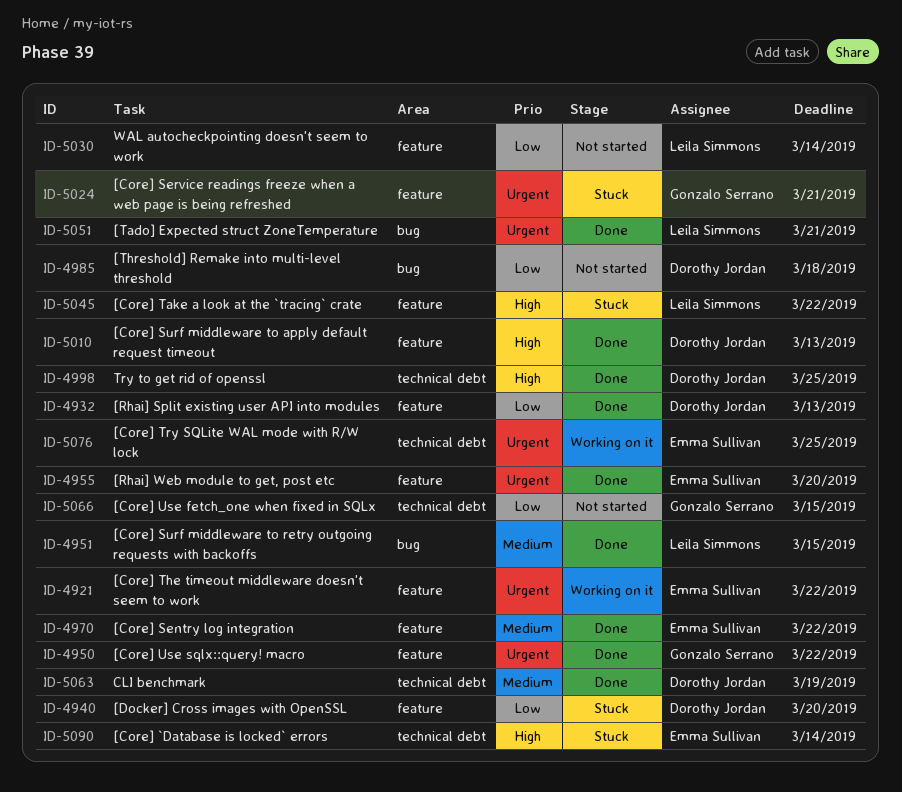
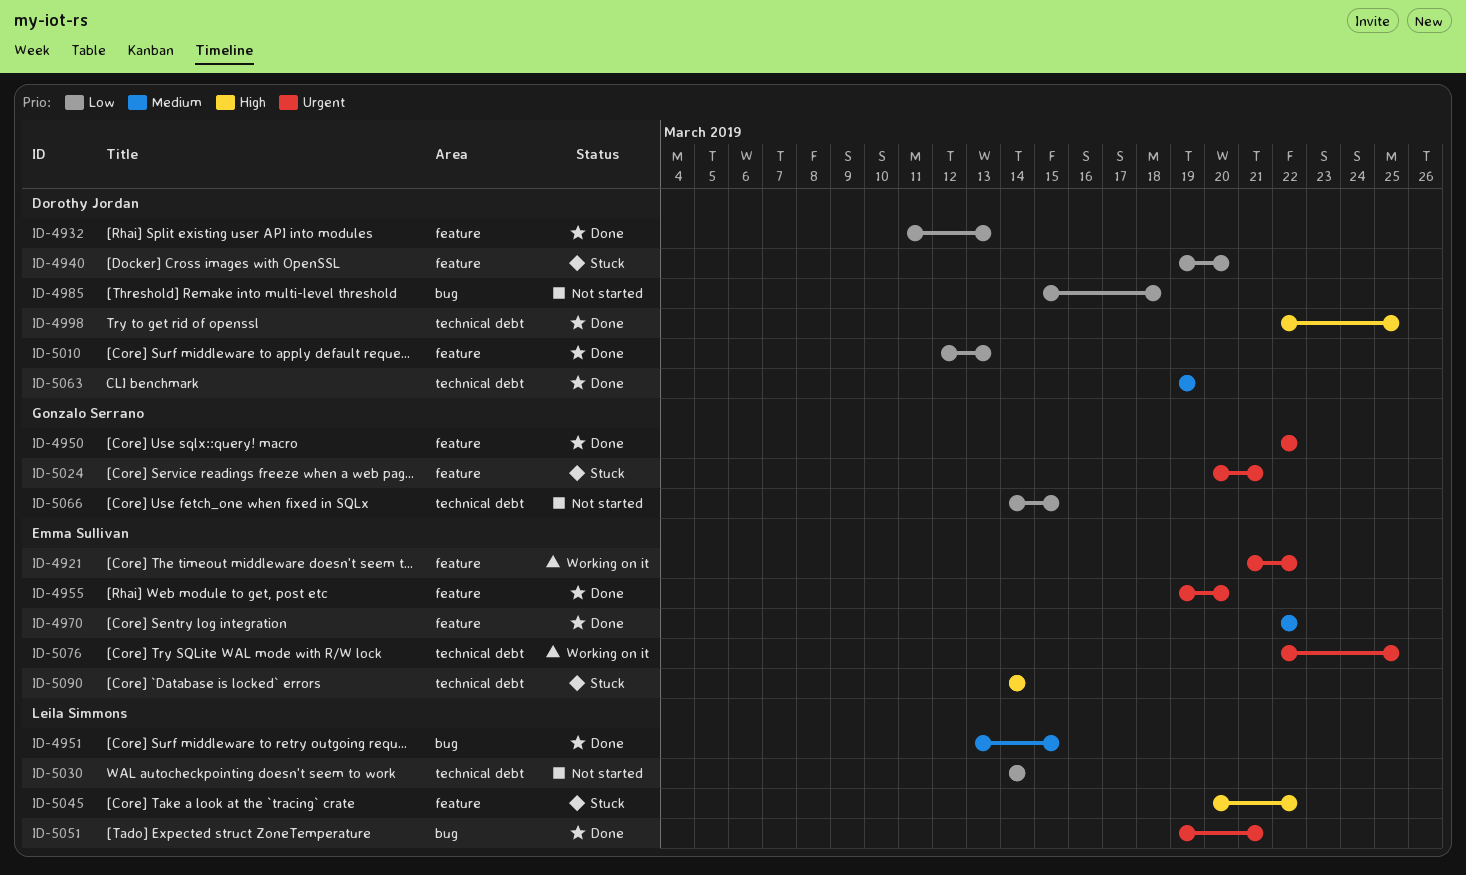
ID-5010, priority: High -> Low
ID-5030, label: feature -> technical debt

